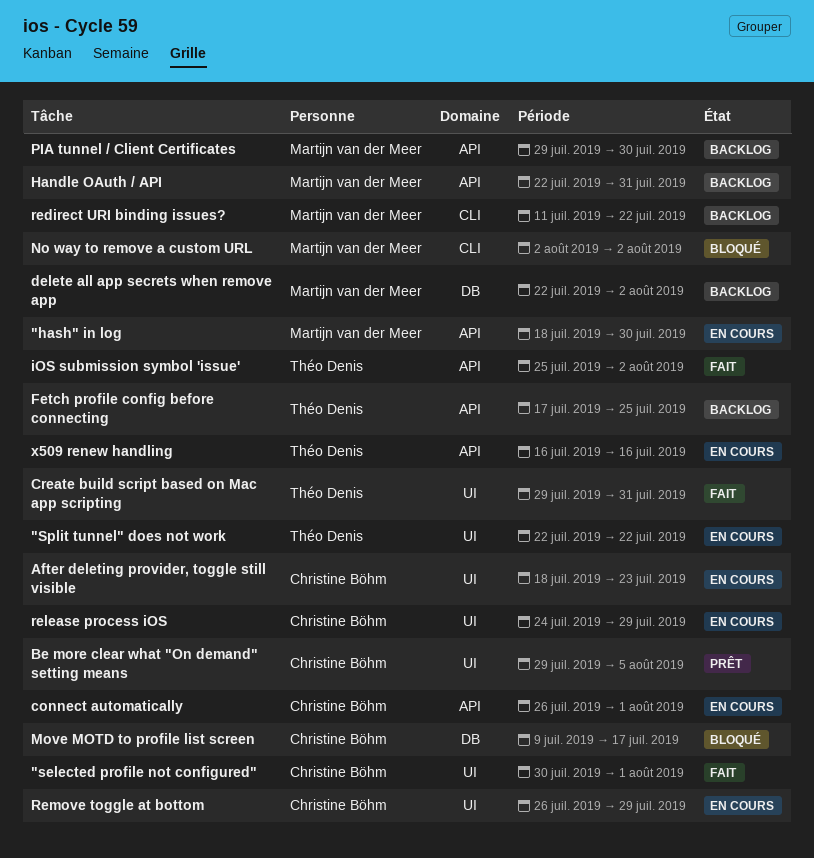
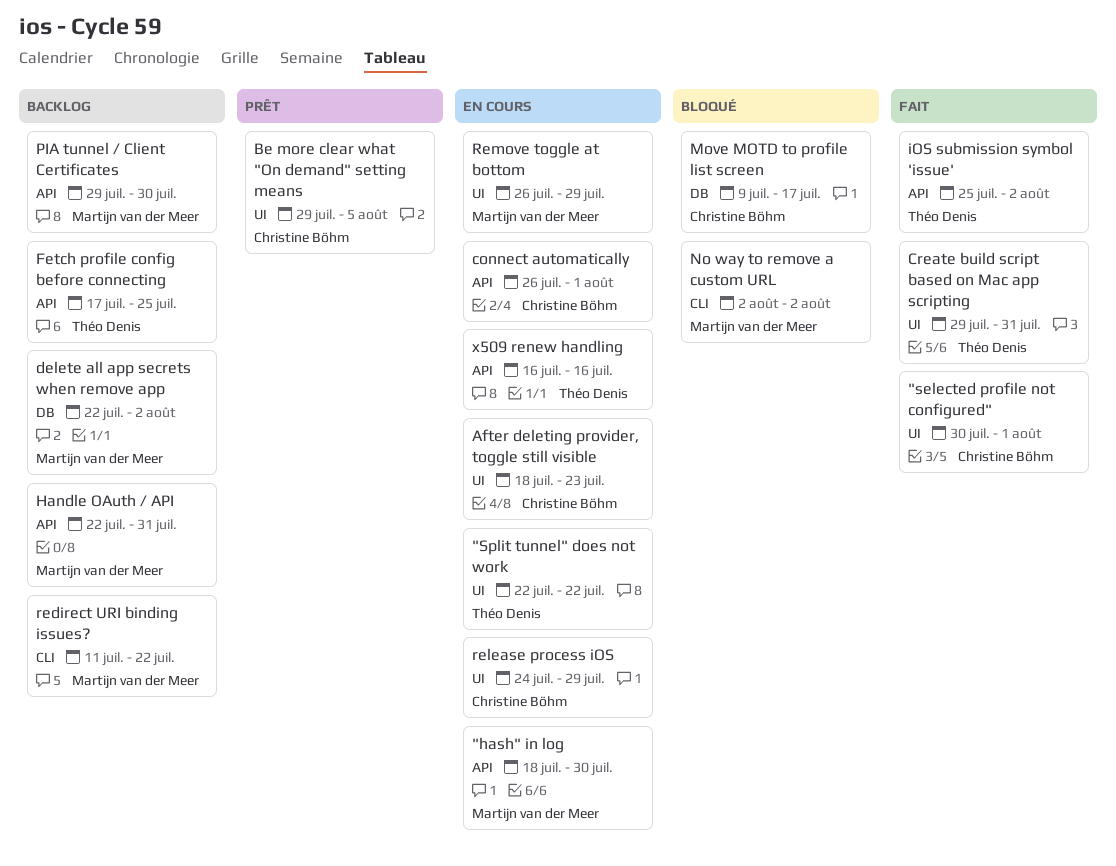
Remove toggle at bottom, owner: Christine Böhm -> Martijn van der Meer

